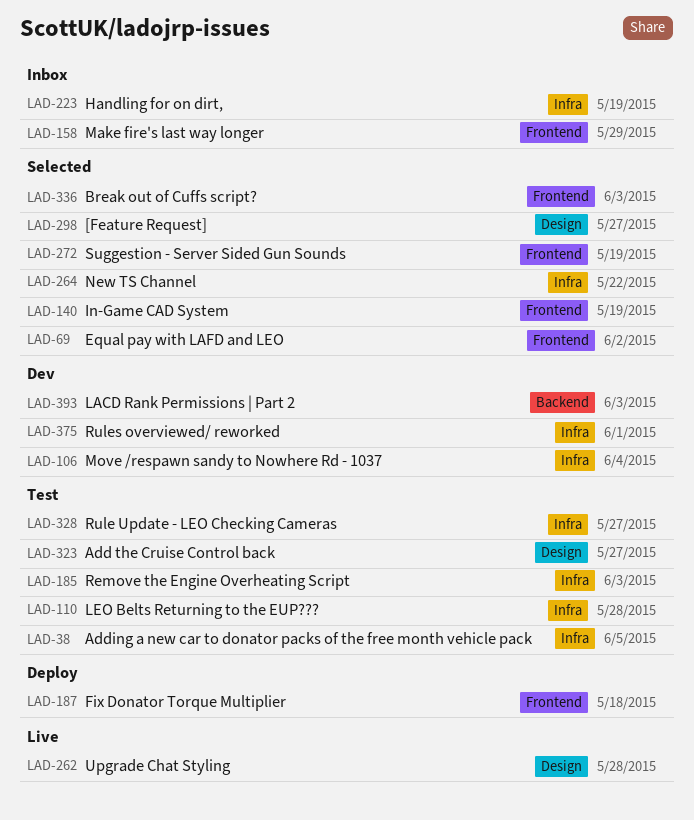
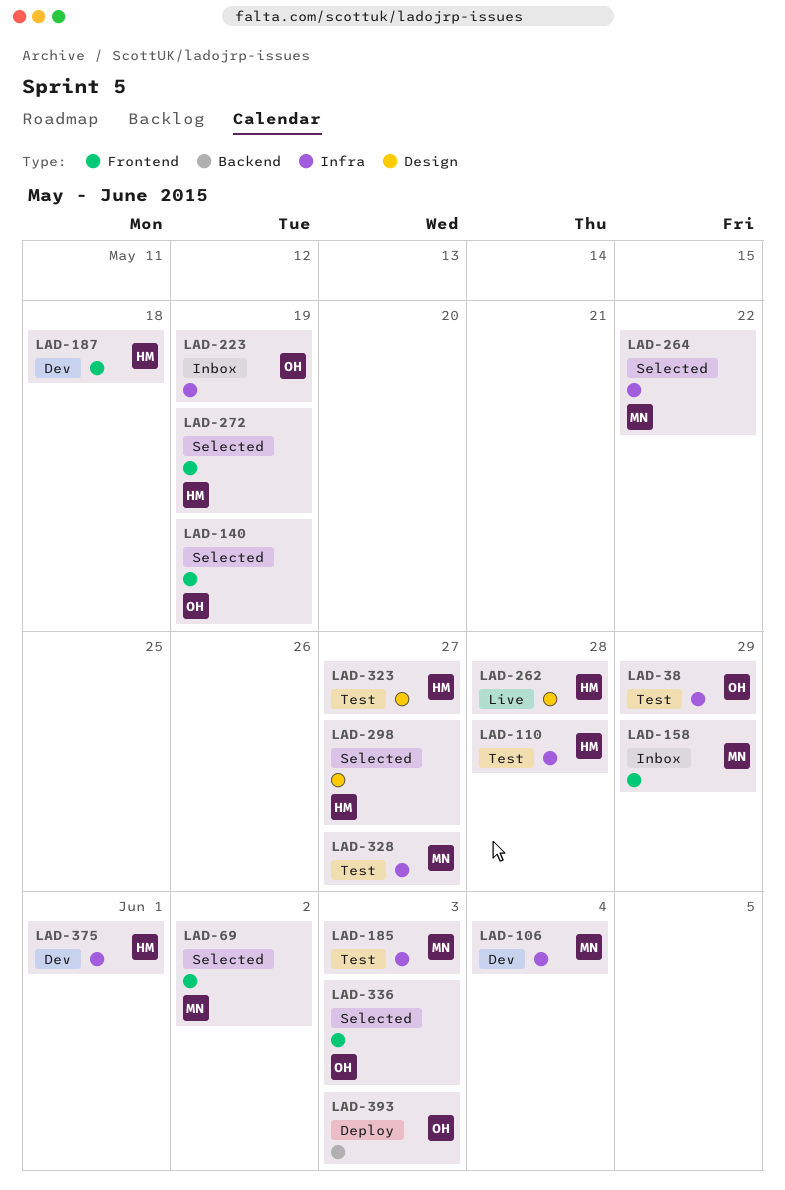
LAD-38, due: Jun 5 -> May 29
LAD-187, status: Deploy -> Dev
LAD-393, status: Dev -> Deploy

